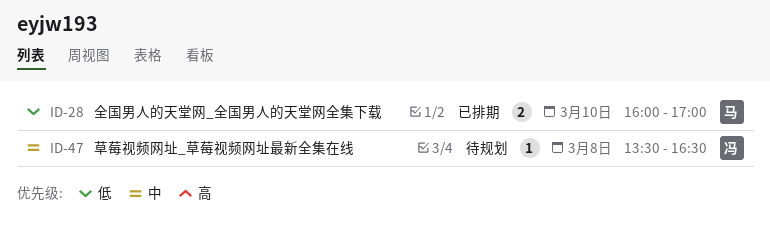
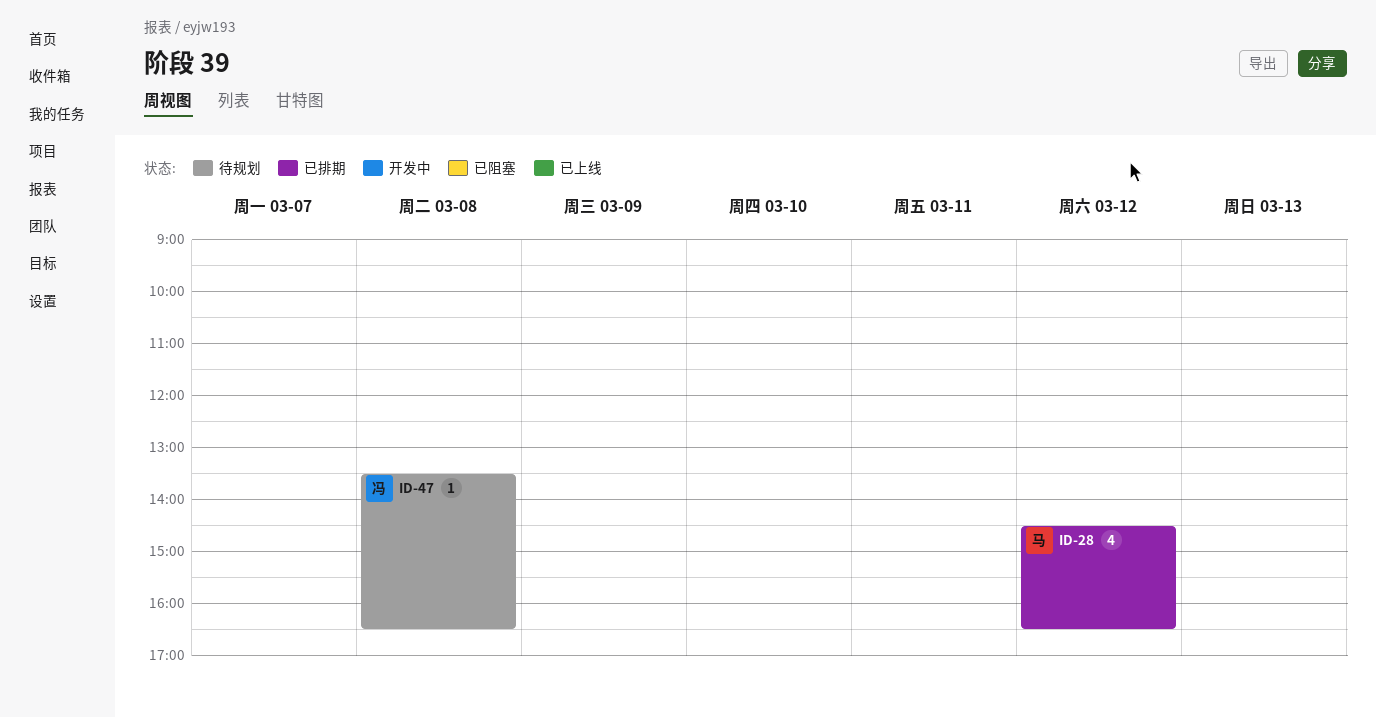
ID-28, estimate: 2 -> 4
ID-28, day: Mar 10 -> Mar 12
ID-28, begins: 16:00 -> 14:30
ID-28, ends: 17:00 -> 16:30

